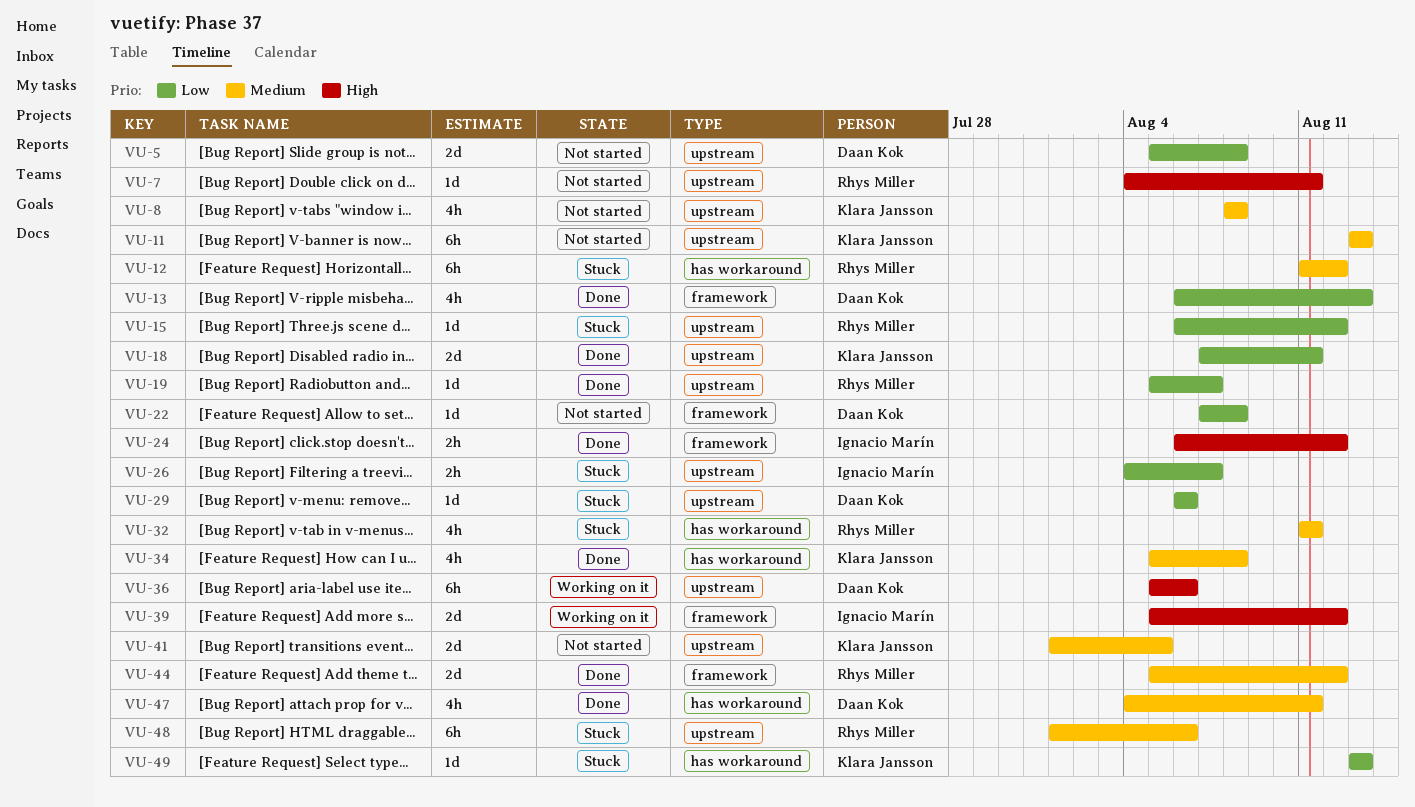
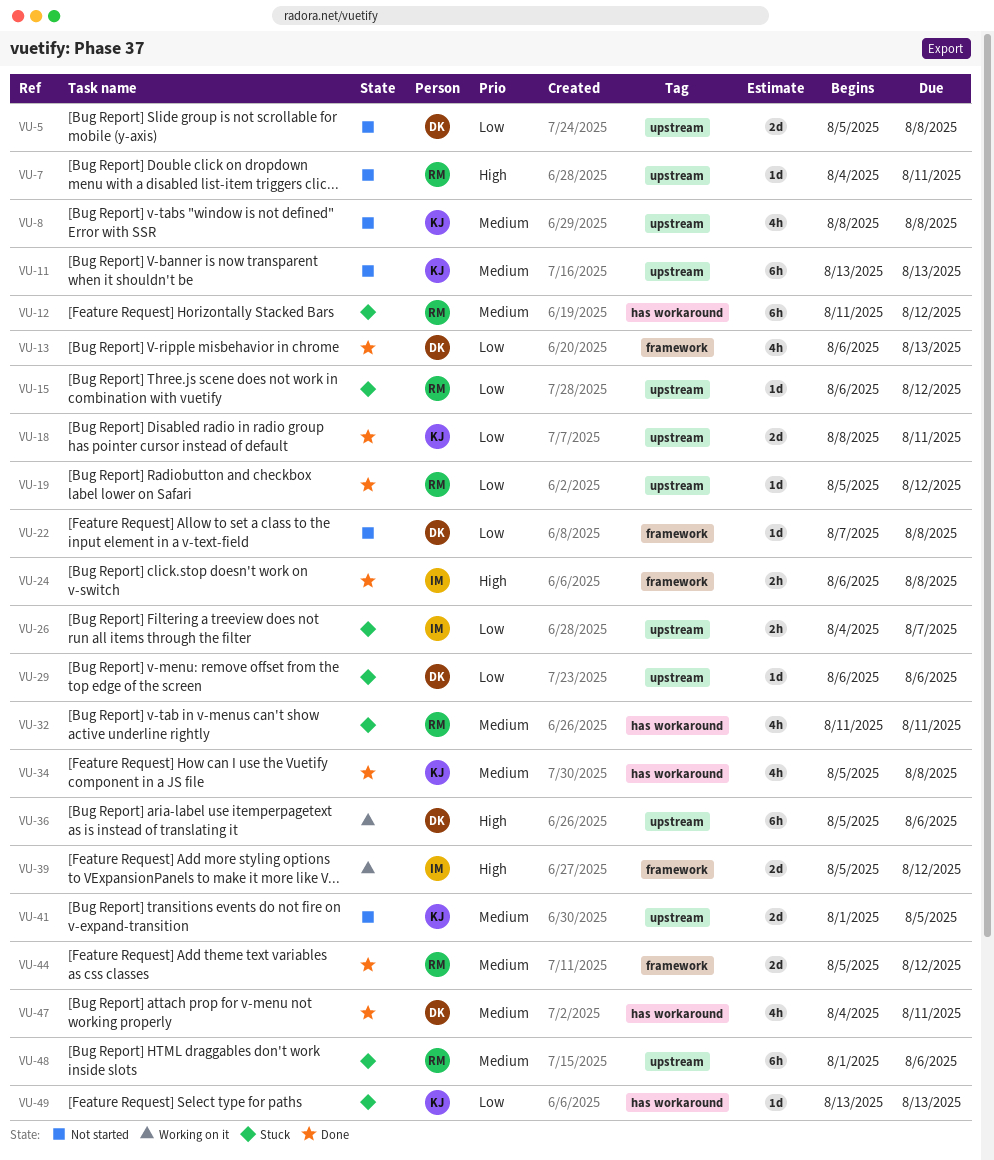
VU-18, start: Aug 7 -> Aug 8
VU-19, due: Aug 7 -> Aug 12
VU-24, due: Aug 12 -> Aug 8

